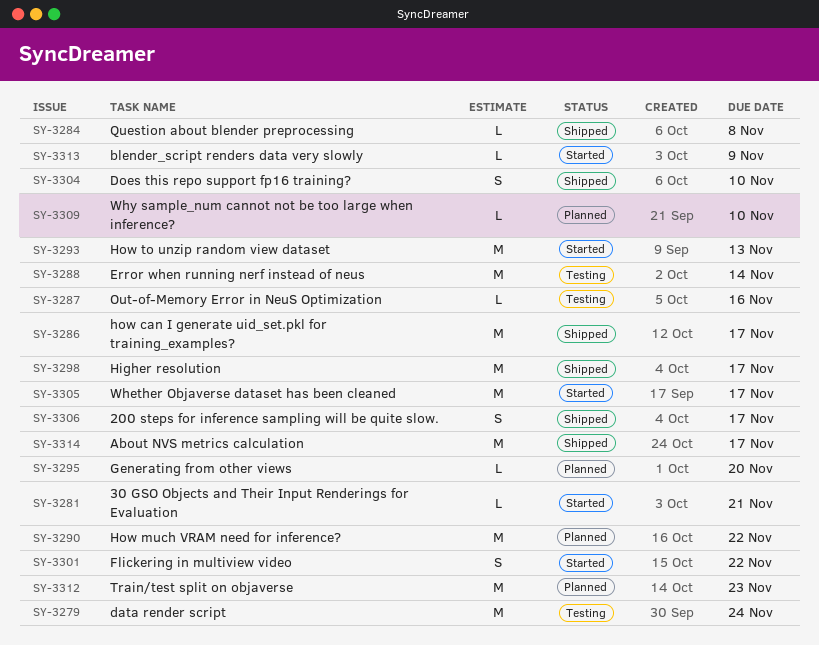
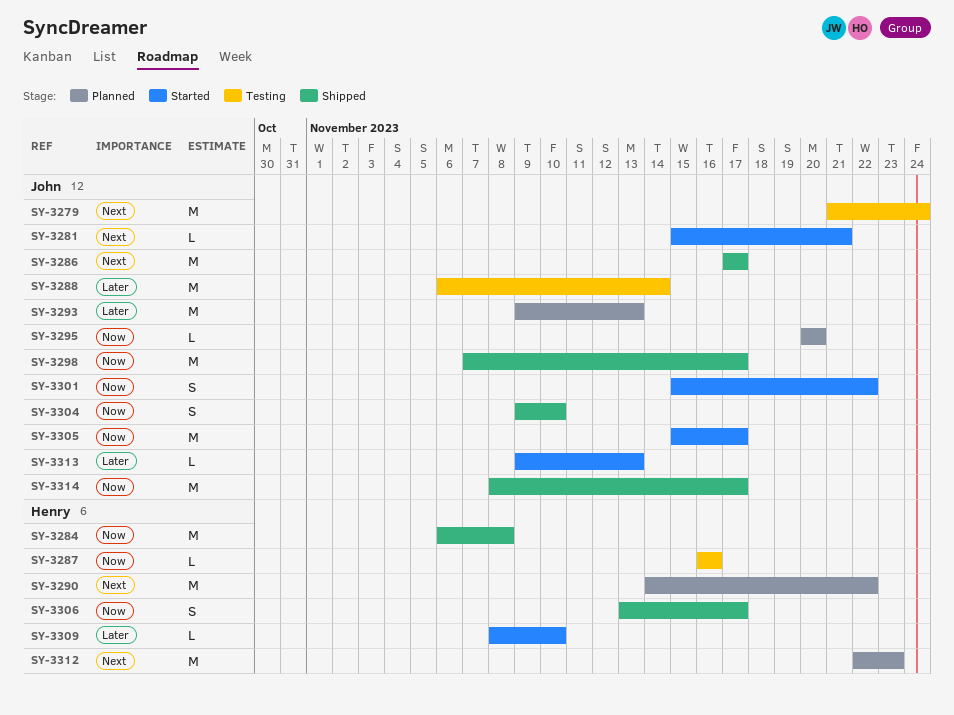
SY-3284, estimate: L -> M
SY-3293, status: Started -> Planned
SY-3309, status: Planned -> Started
SY-3313, due: Nov 9 -> Nov 13

